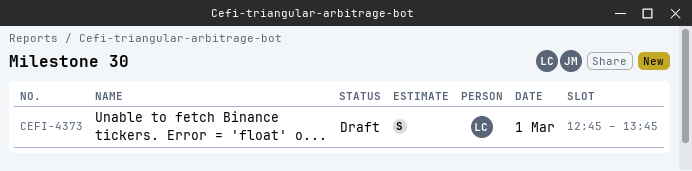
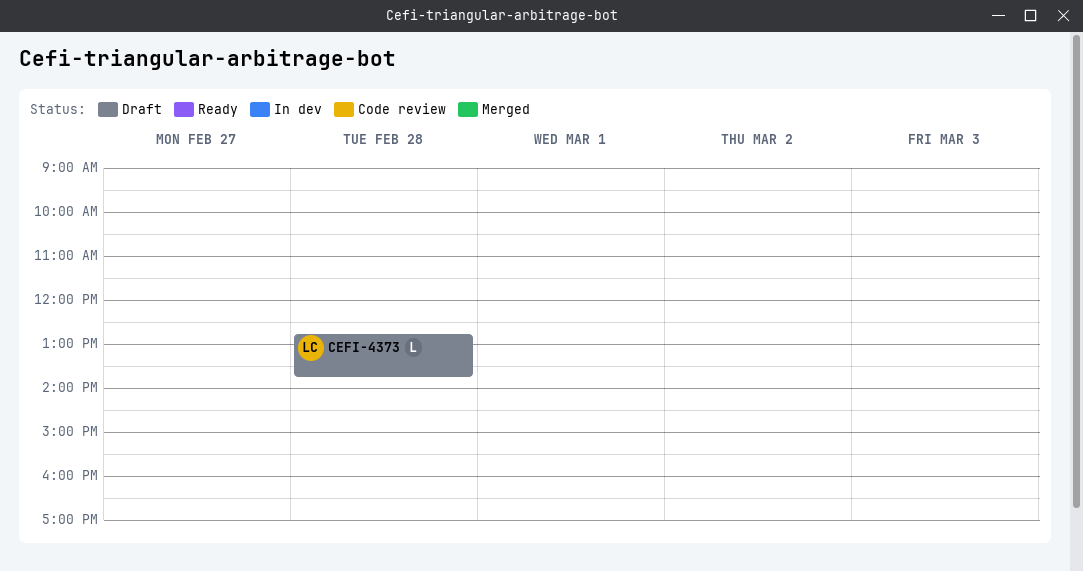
CEFI-4373, estimate: S -> L
CEFI-4373, day: Mar 1 -> Feb 28

